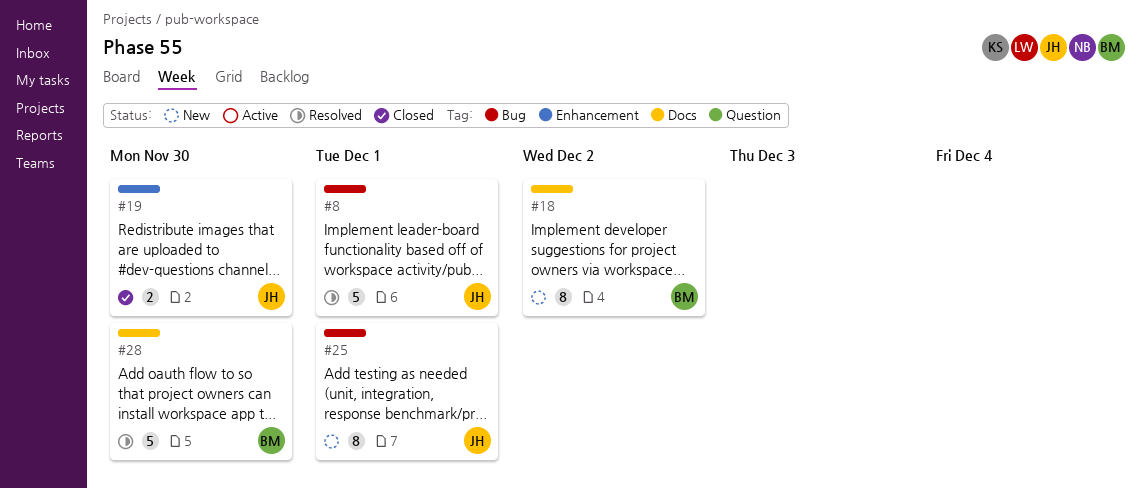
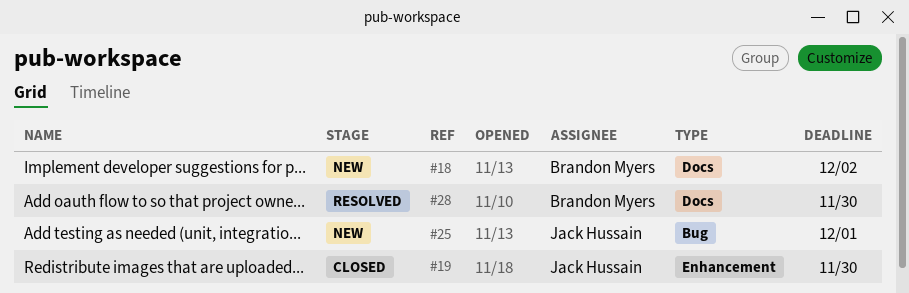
#8: present -> none

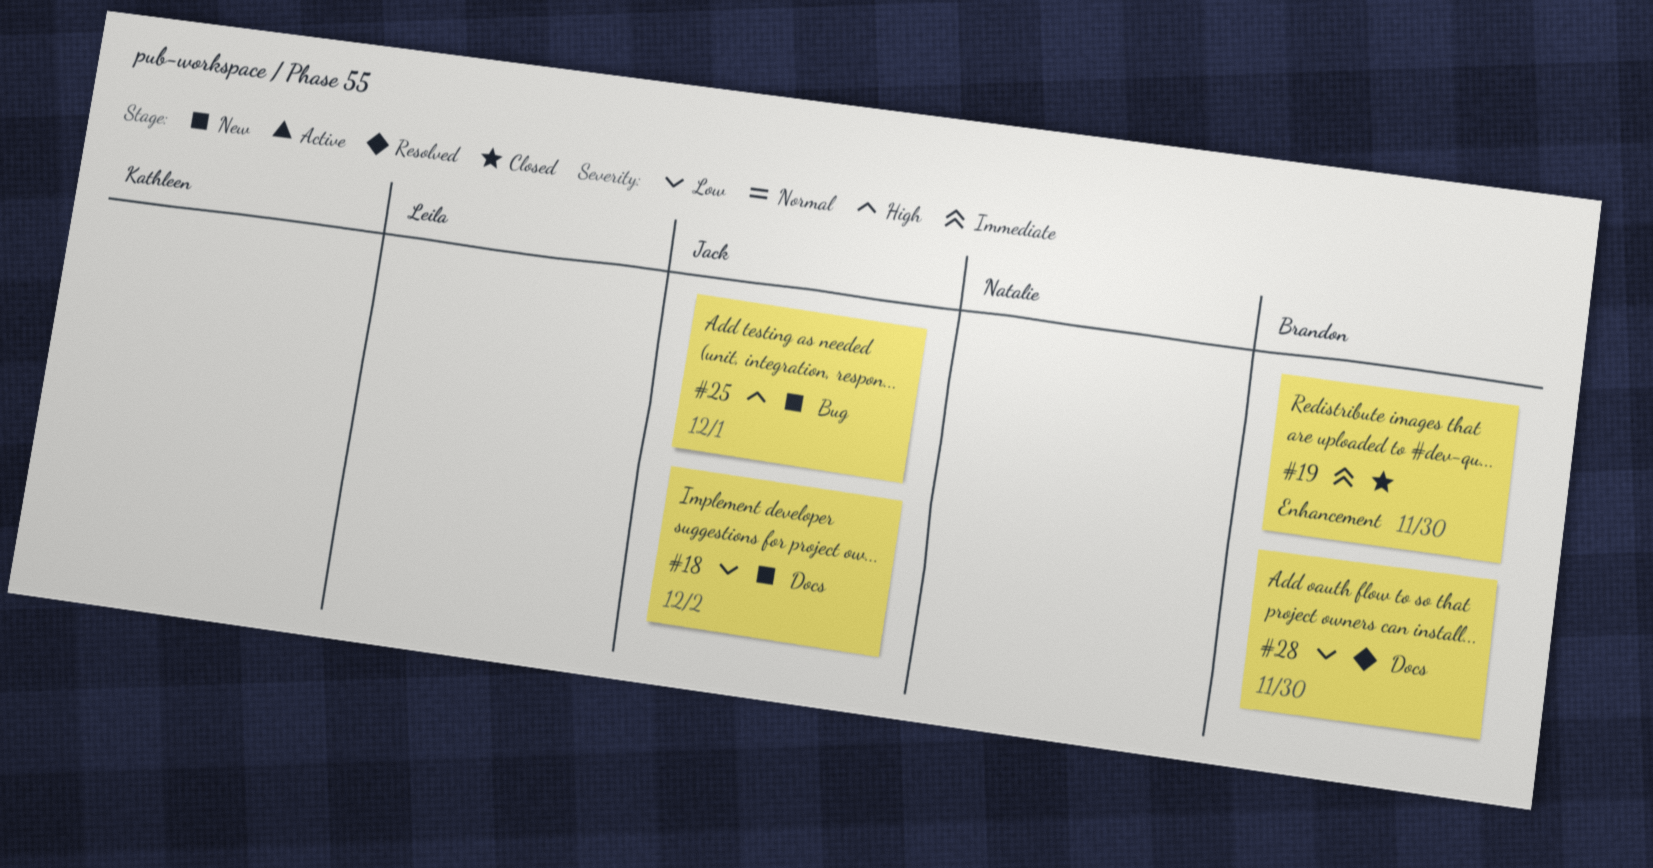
#18, owner: Brandon Myers -> Jack Hussain
#19, owner: Jack Hussain -> Brandon Myers

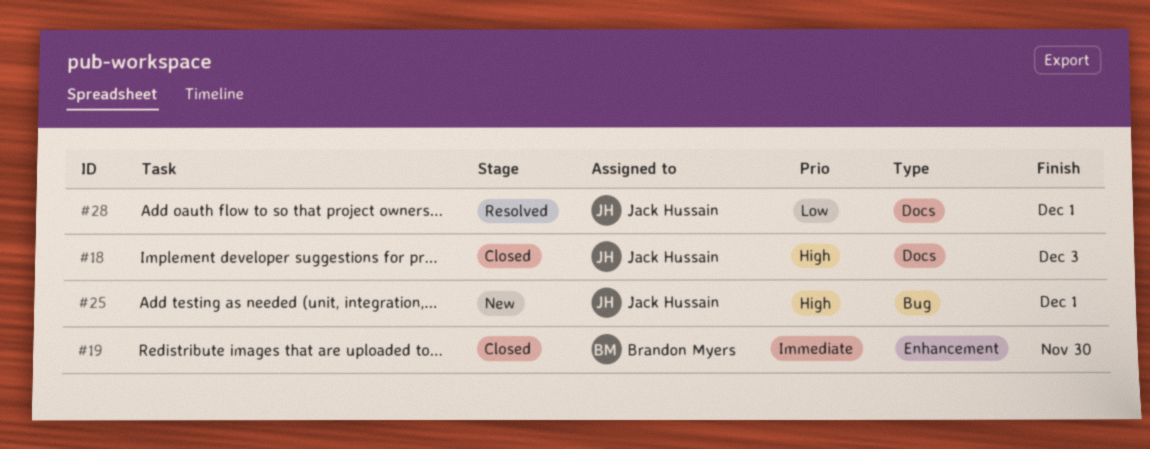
#18, status: New -> Closed
#18, priority: Low -> High
#18, due: Dec 2 -> Dec 3
#28, owner: Brandon Myers -> Jack Hussain
#28, due: Nov 30 -> Dec 1

